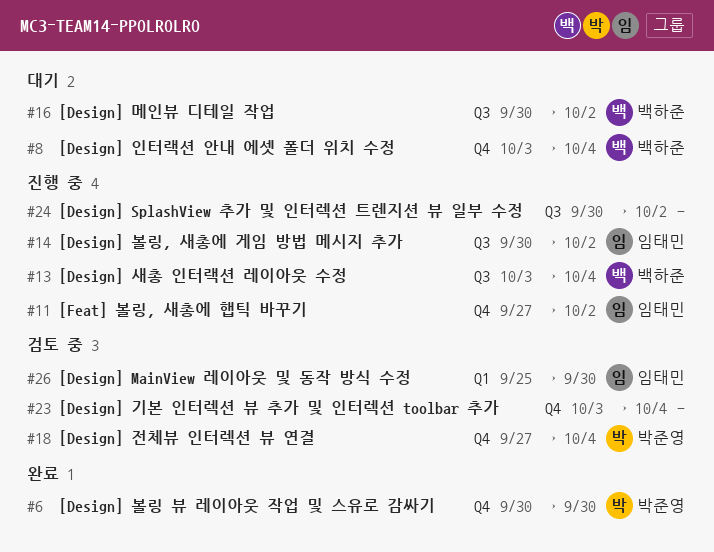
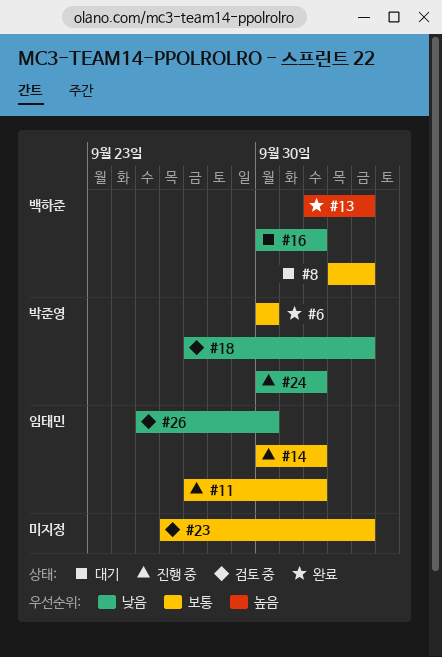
#13, status: 진행 중 -> 완료
#13, start: Oct 3 -> Oct 2
#23, start: Oct 3 -> Sep 26
#24, owner: none -> 박준영

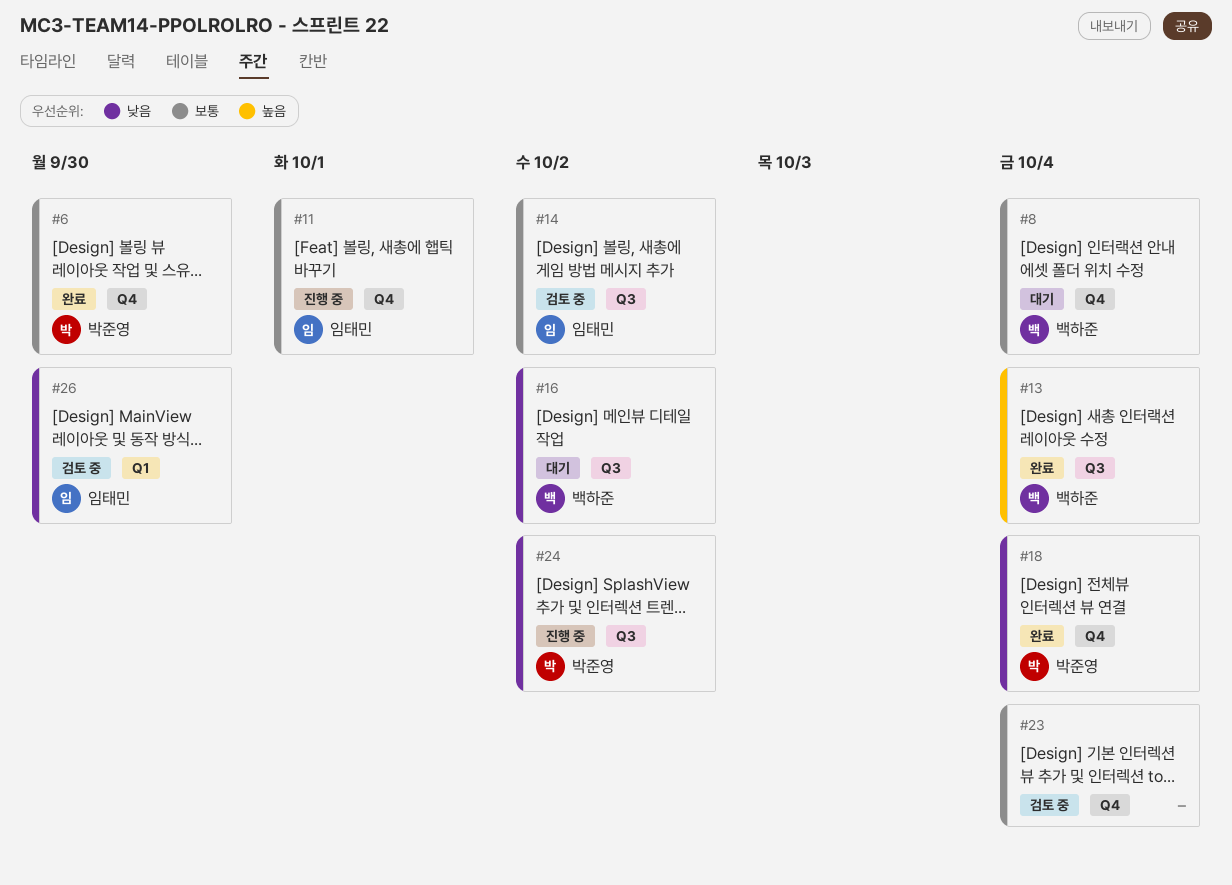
#11, due: Oct 2 -> Oct 1
#14, status: 진행 중 -> 검토 중
#18, status: 검토 중 -> 완료

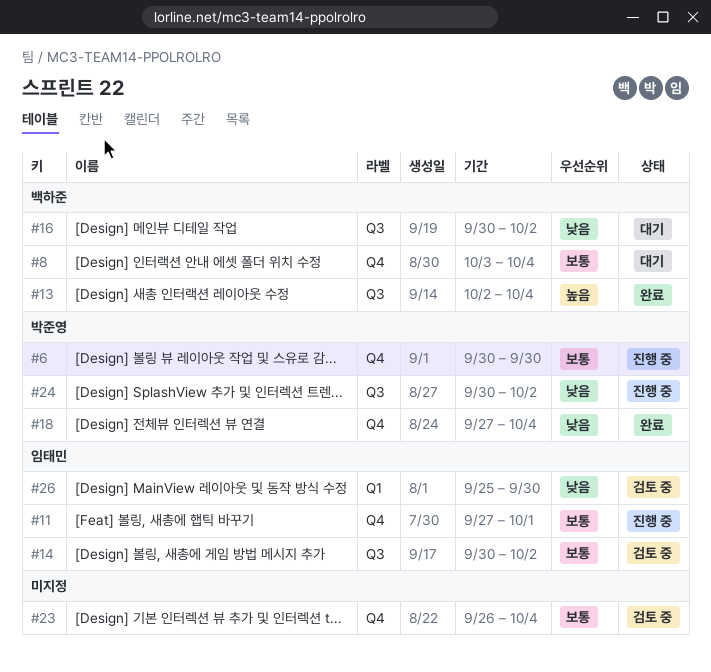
#6, status: 완료 -> 진행 중

